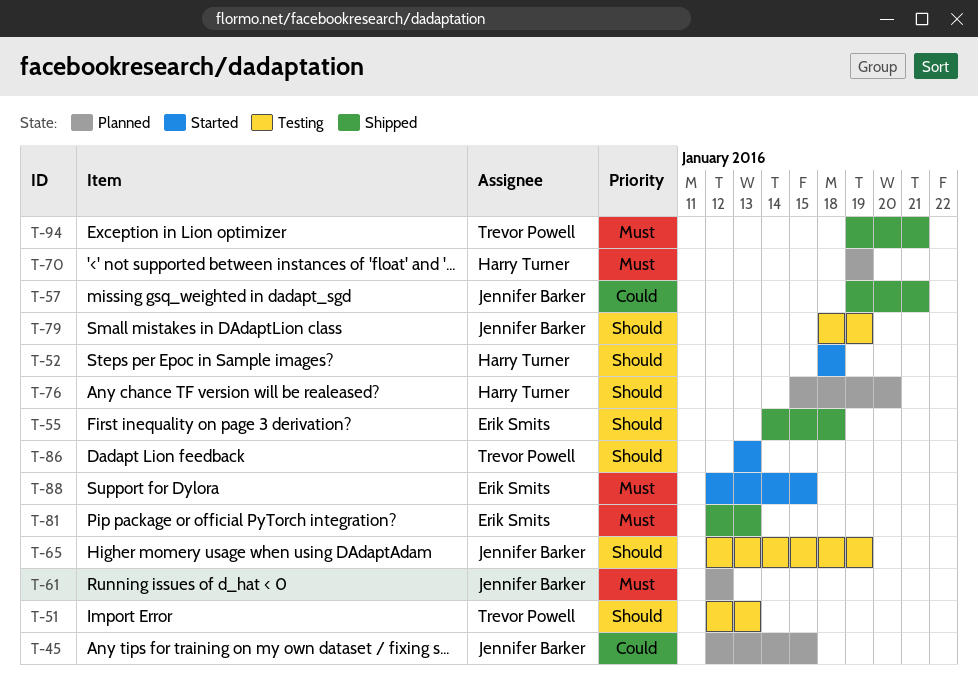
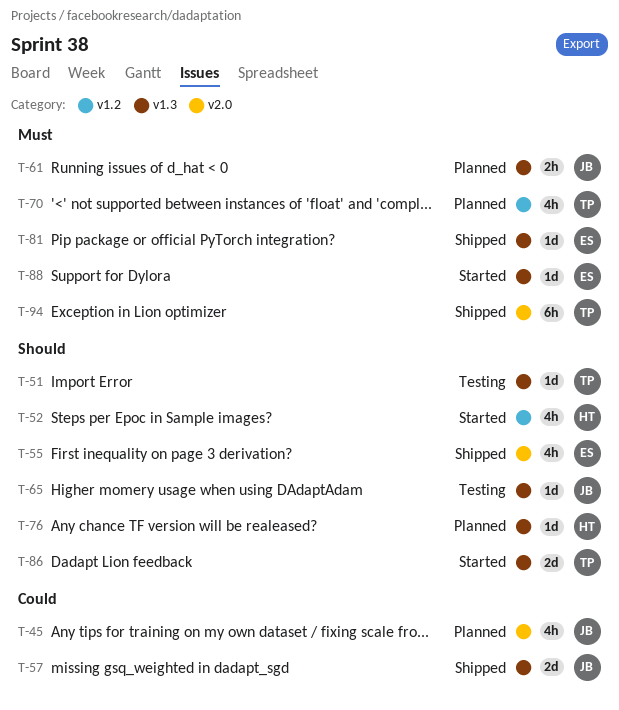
T-70, owner: Harry Turner -> Trevor Powell
T-79: present -> none

